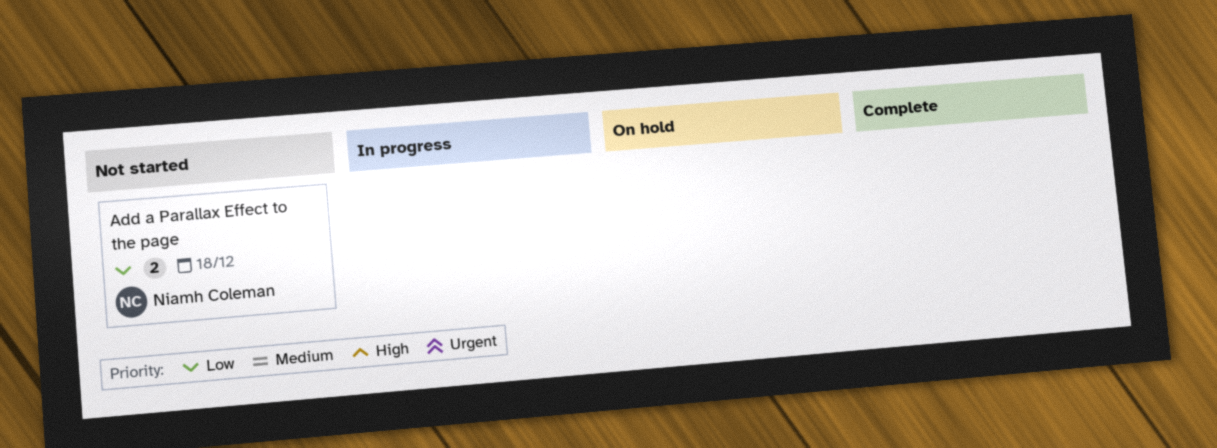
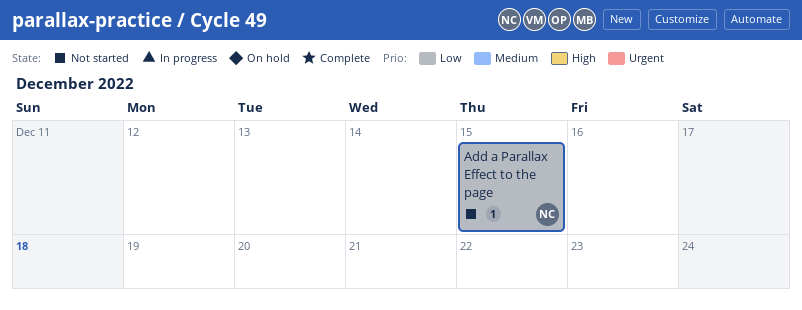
Add a Parallax Effect to the page, estimate: 2 -> 1
Add a Parallax Effect to the page, due: Dec 18 -> Dec 15

